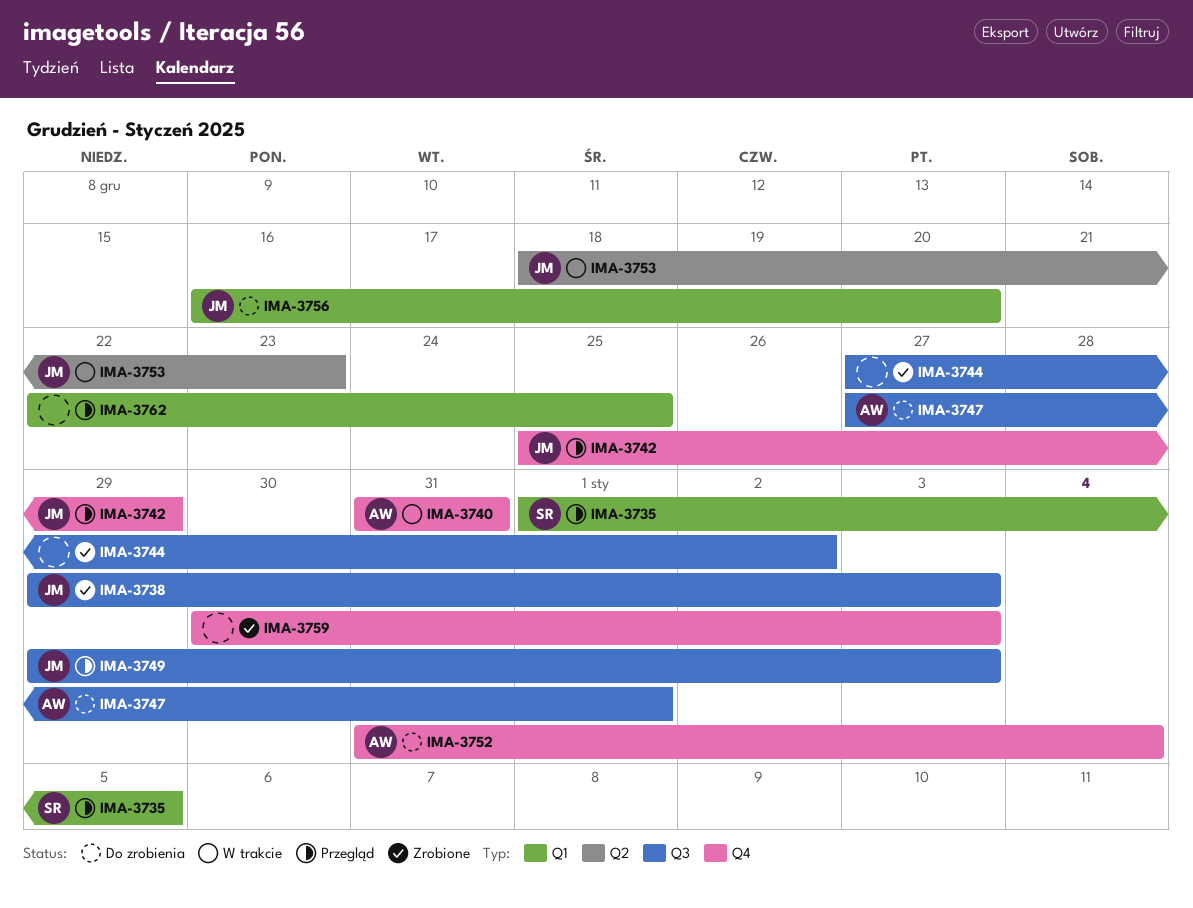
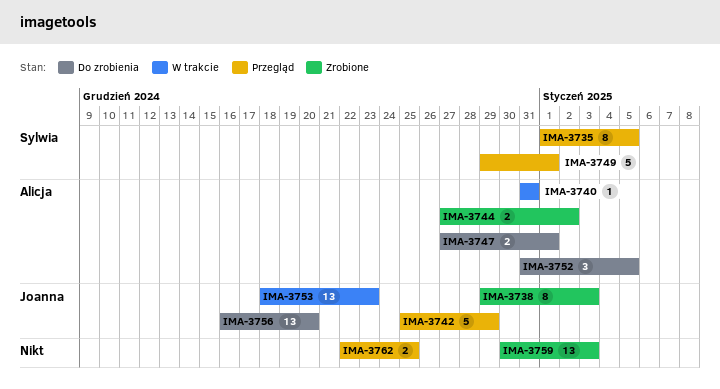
IMA-3744, owner: none -> Alicja
IMA-3749, owner: Joanna -> Sylwia
IMA-3749, due: Jan 3 -> Jan 1
IMA-3752, due: Jan 4 -> Jan 5

